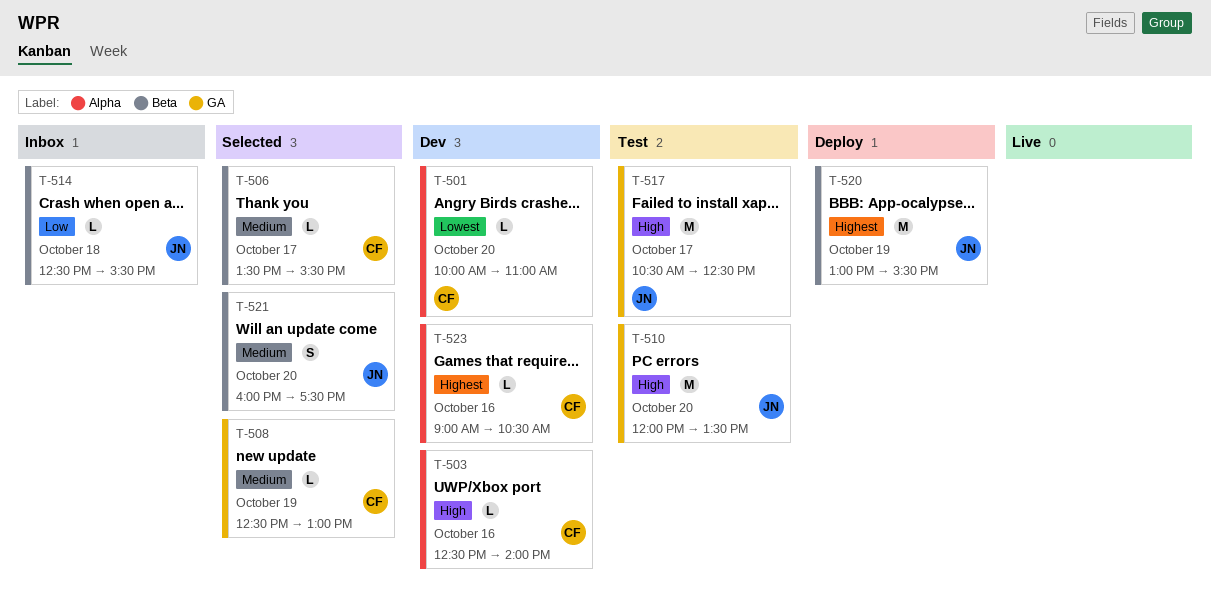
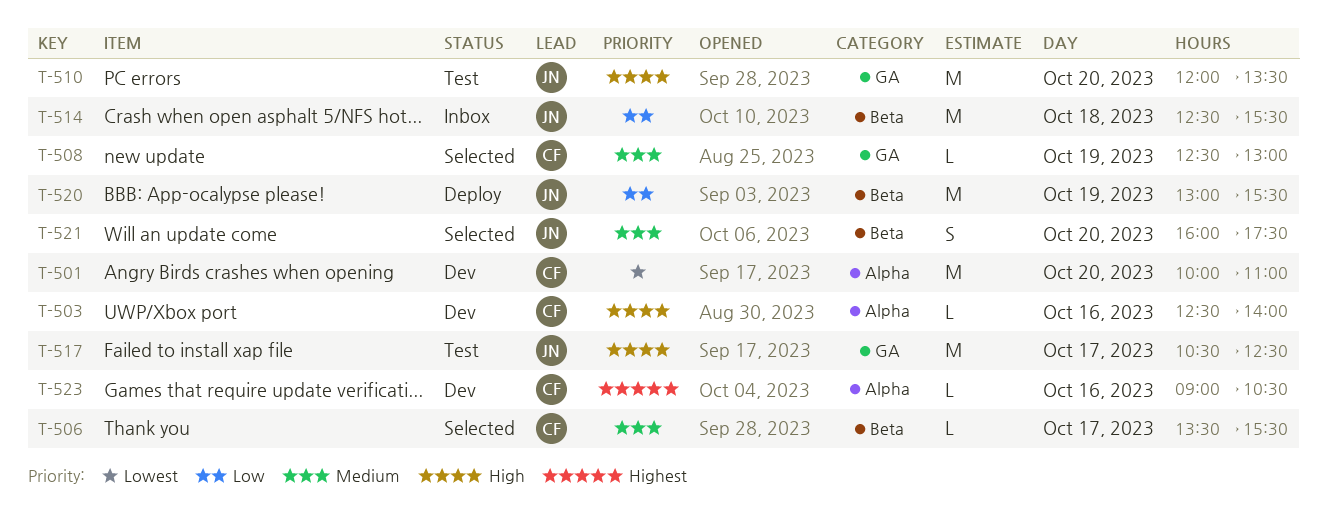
T-501, estimate: L -> M
T-514, estimate: L -> M
T-520, priority: Highest -> Low

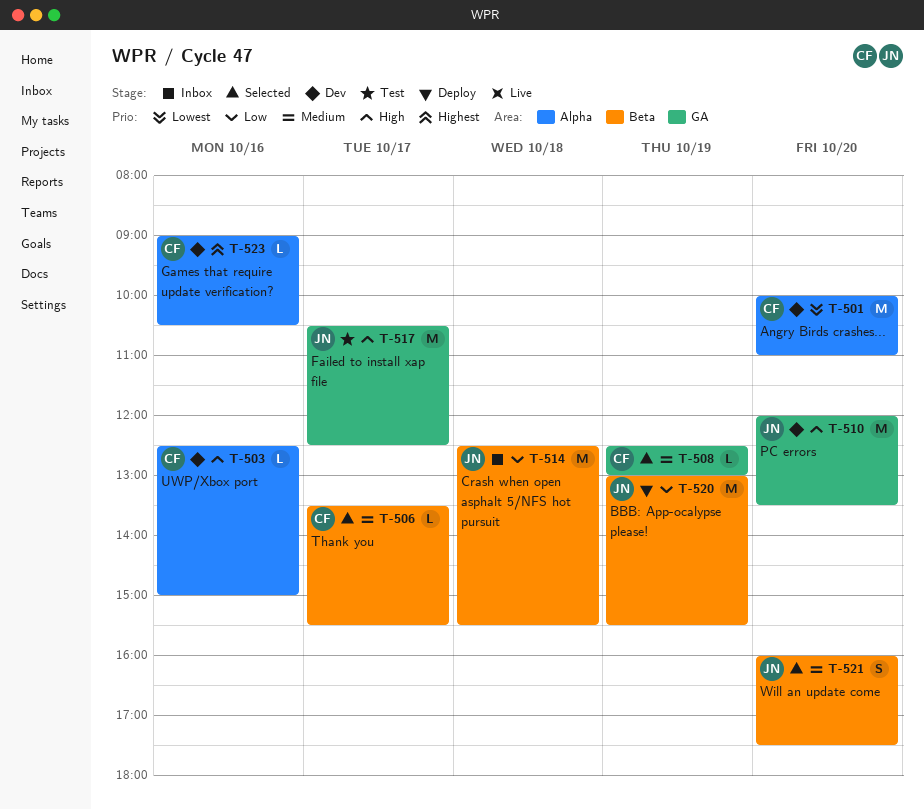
T-503, ends: 14:00 -> 15:00
T-510, status: Test -> Dev

